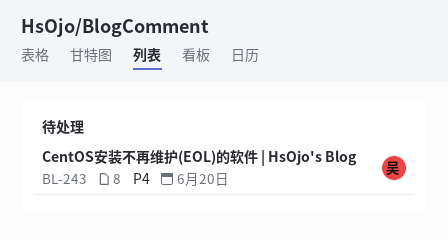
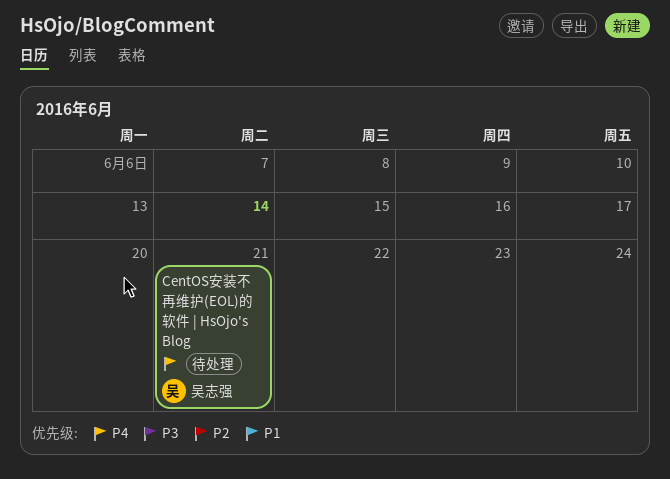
CentOS安装不再维护(EOL)的软件 | HsOjo's Blog, due: Jun 20 -> Jun 21

